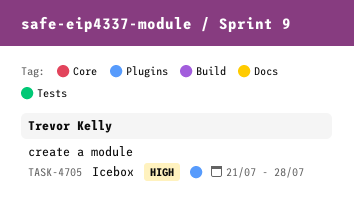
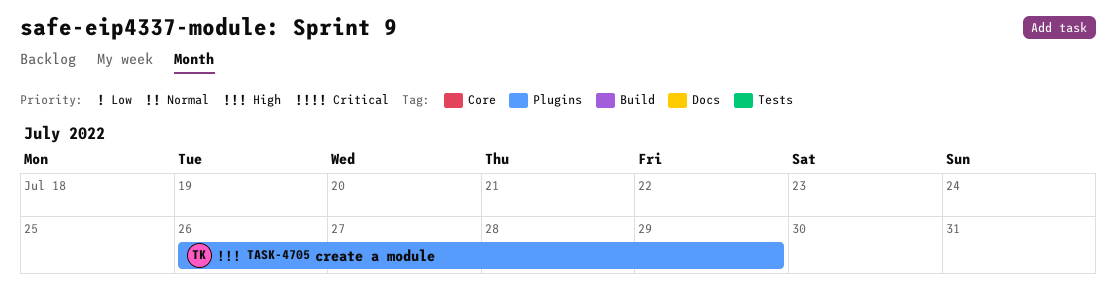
TASK-4705, start: Jul 21 -> Jul 26
TASK-4705, due: Jul 28 -> Jul 29

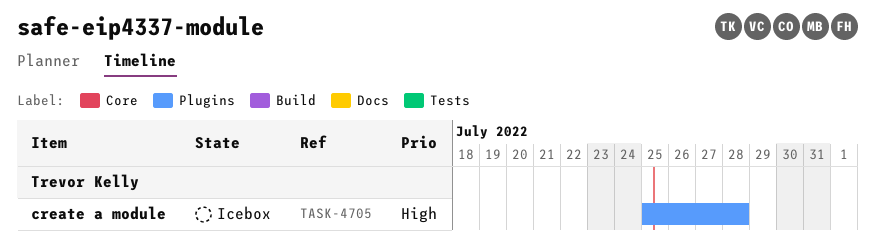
TASK-4705, start: Jul 26 -> Jul 25
TASK-4705, due: Jul 29 -> Jul 28

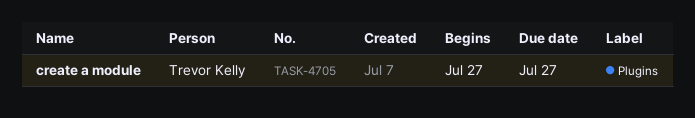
TASK-4705, start: Jul 25 -> Jul 27
TASK-4705, due: Jul 28 -> Jul 27

